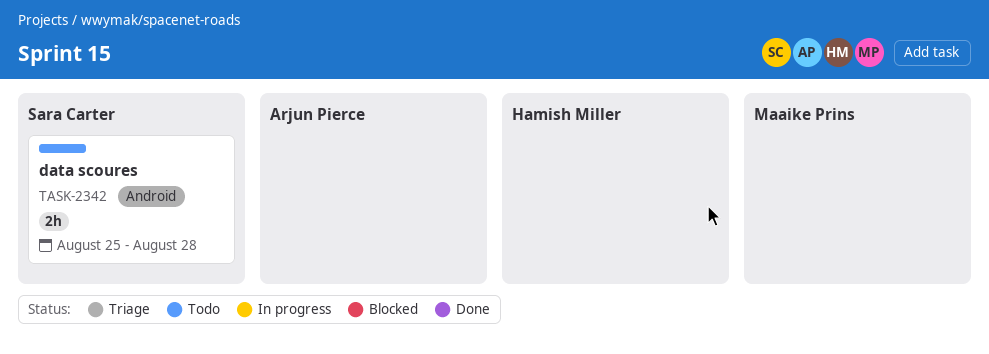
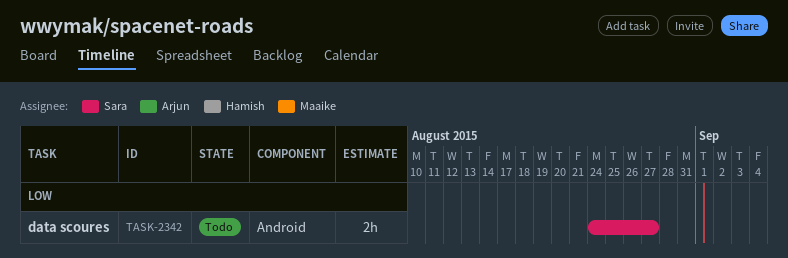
TASK-2342, start: Aug 25 -> Aug 24
TASK-2342, due: Aug 28 -> Aug 27

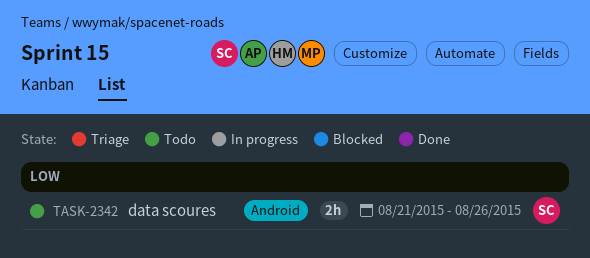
TASK-2342, start: Aug 24 -> Aug 21
TASK-2342, due: Aug 27 -> Aug 26

